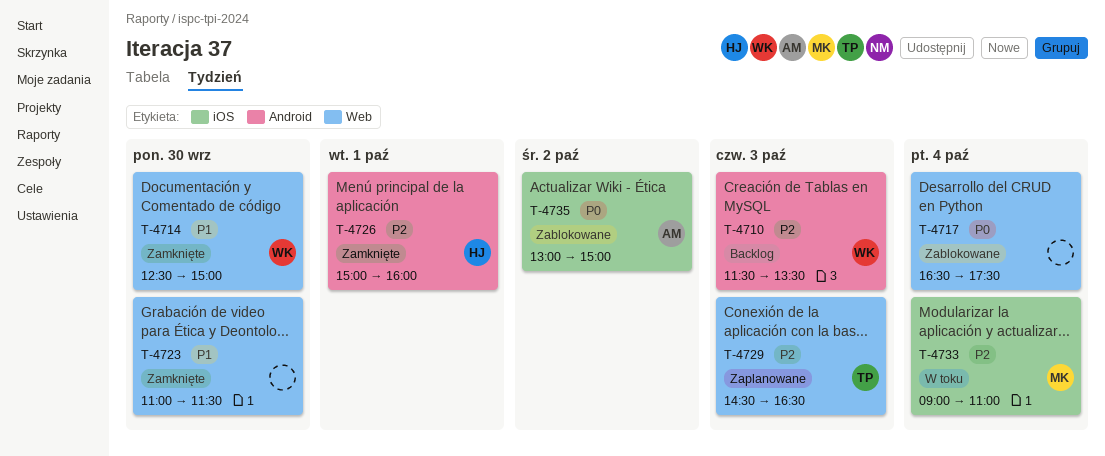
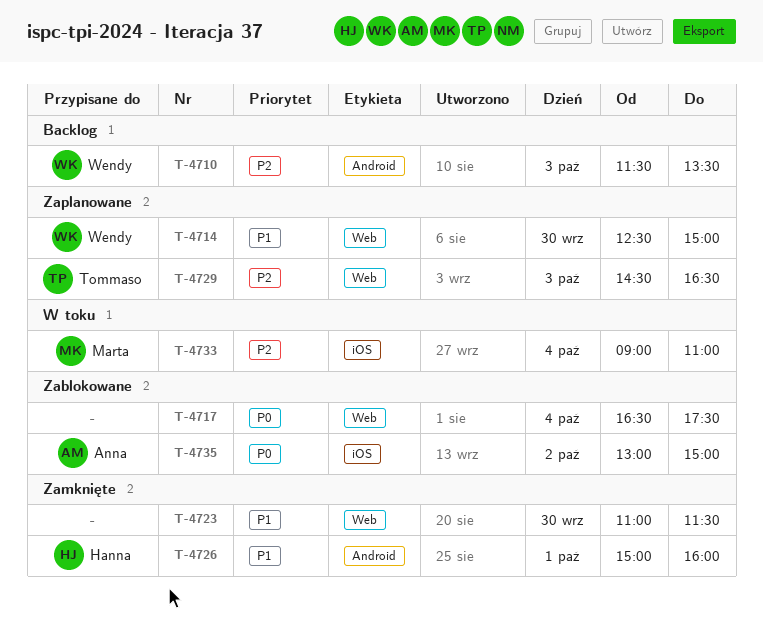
T-4714, status: Zamknięte -> Zaplanowane
T-4726, priority: P2 -> P1

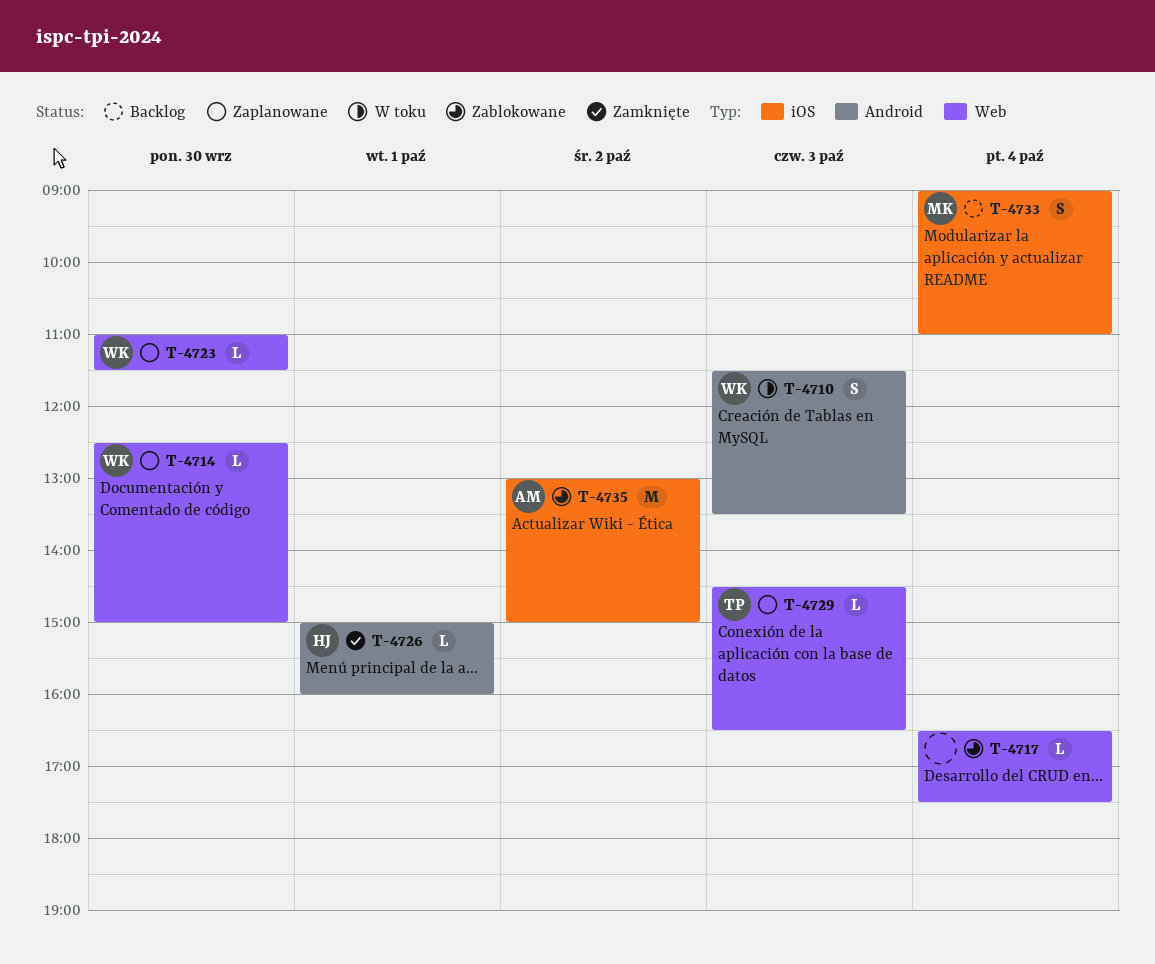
T-4710, status: Backlog -> W toku
T-4723, status: Zamknięte -> Zaplanowane
T-4723, owner: none -> Wendy
T-4733, status: W toku -> Backlog

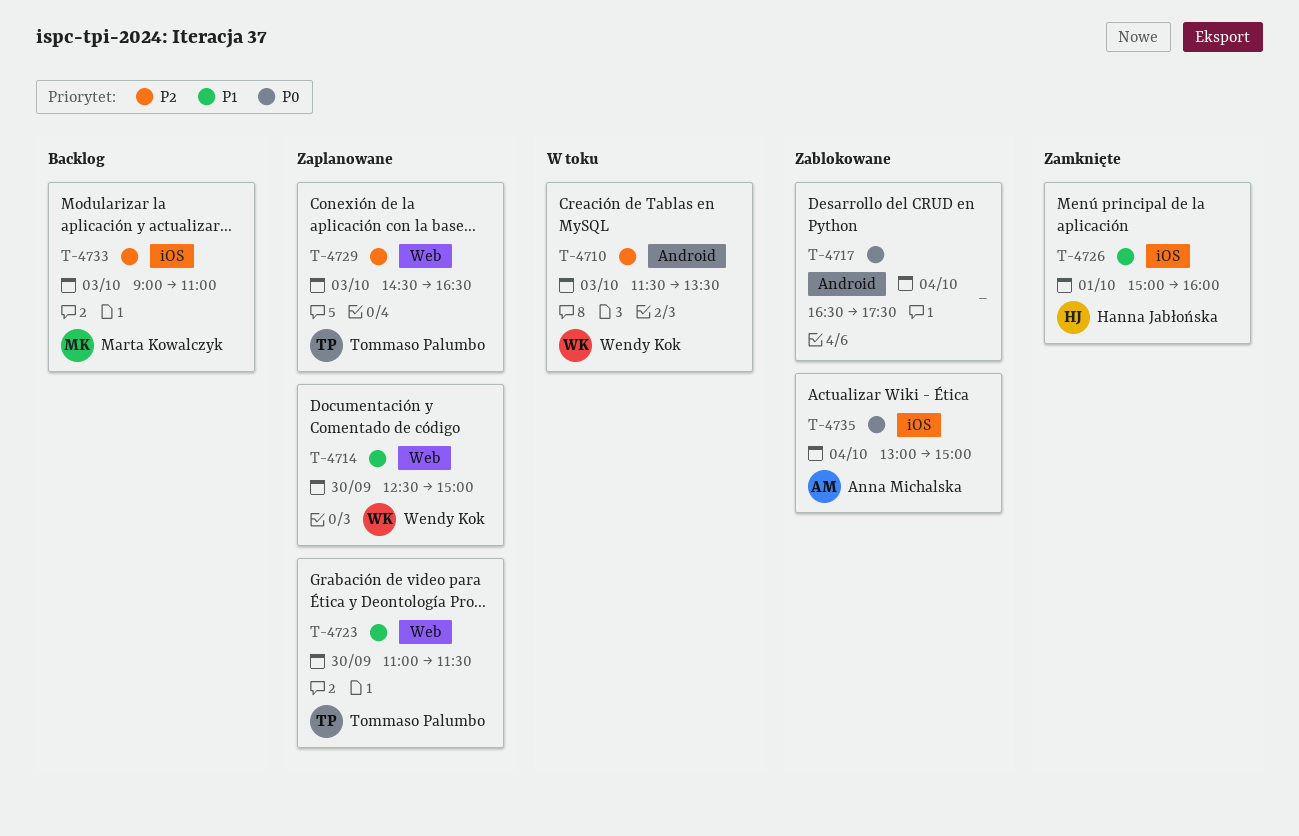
T-4717, label: Web -> Android
T-4723, owner: Wendy Kok -> Tommaso Palumbo
T-4726, label: Android -> iOS
T-4733, day: Oct 4 -> Oct 3
T-4735, day: Oct 2 -> Oct 4

